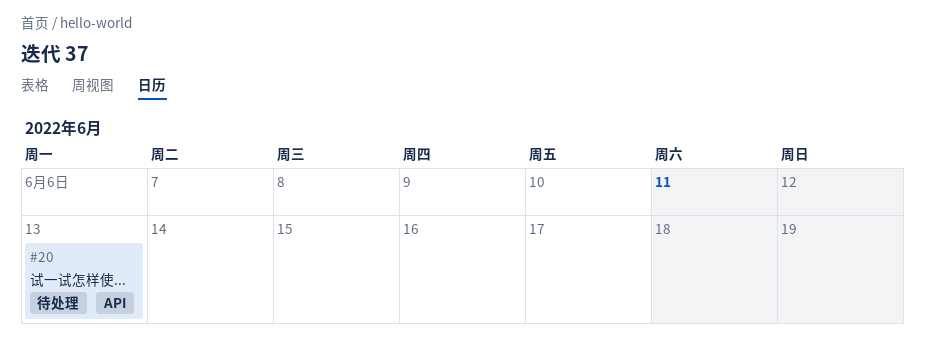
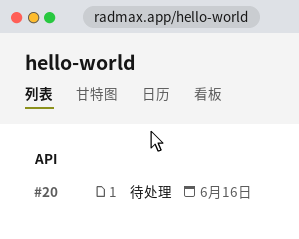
#20, due: Jun 13 -> Jun 16

